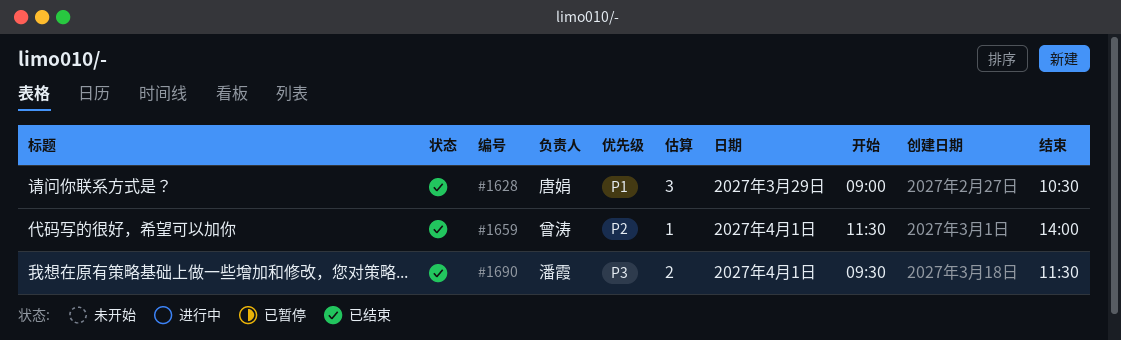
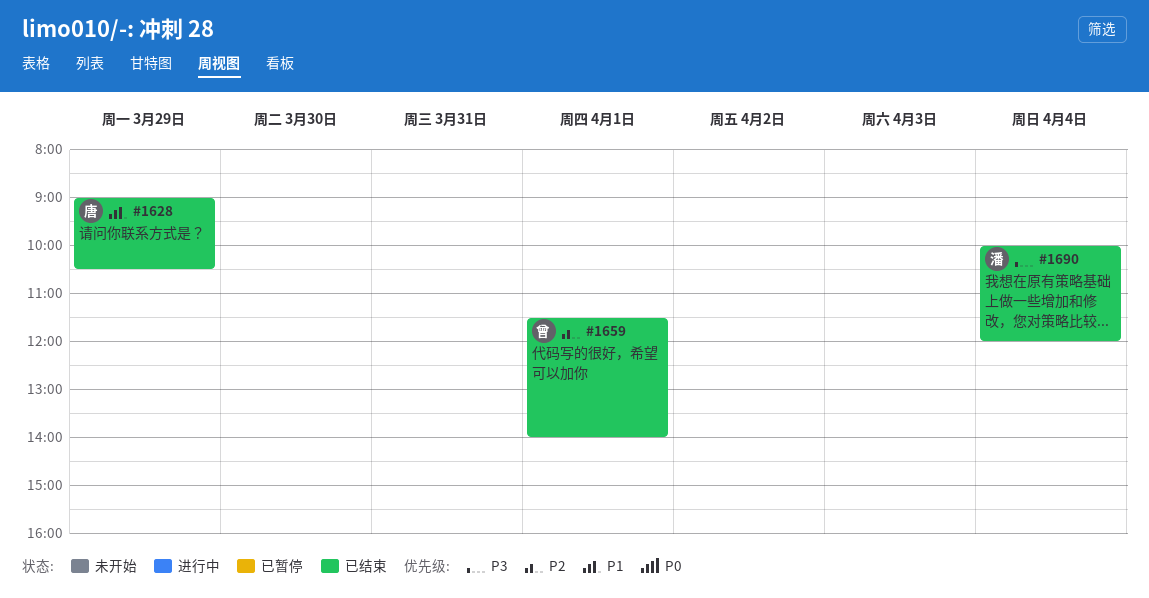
#1690, day: Apr 1 -> Apr 4
#1690, begins: 09:30 -> 10:00
#1690, ends: 11:30 -> 12:00

